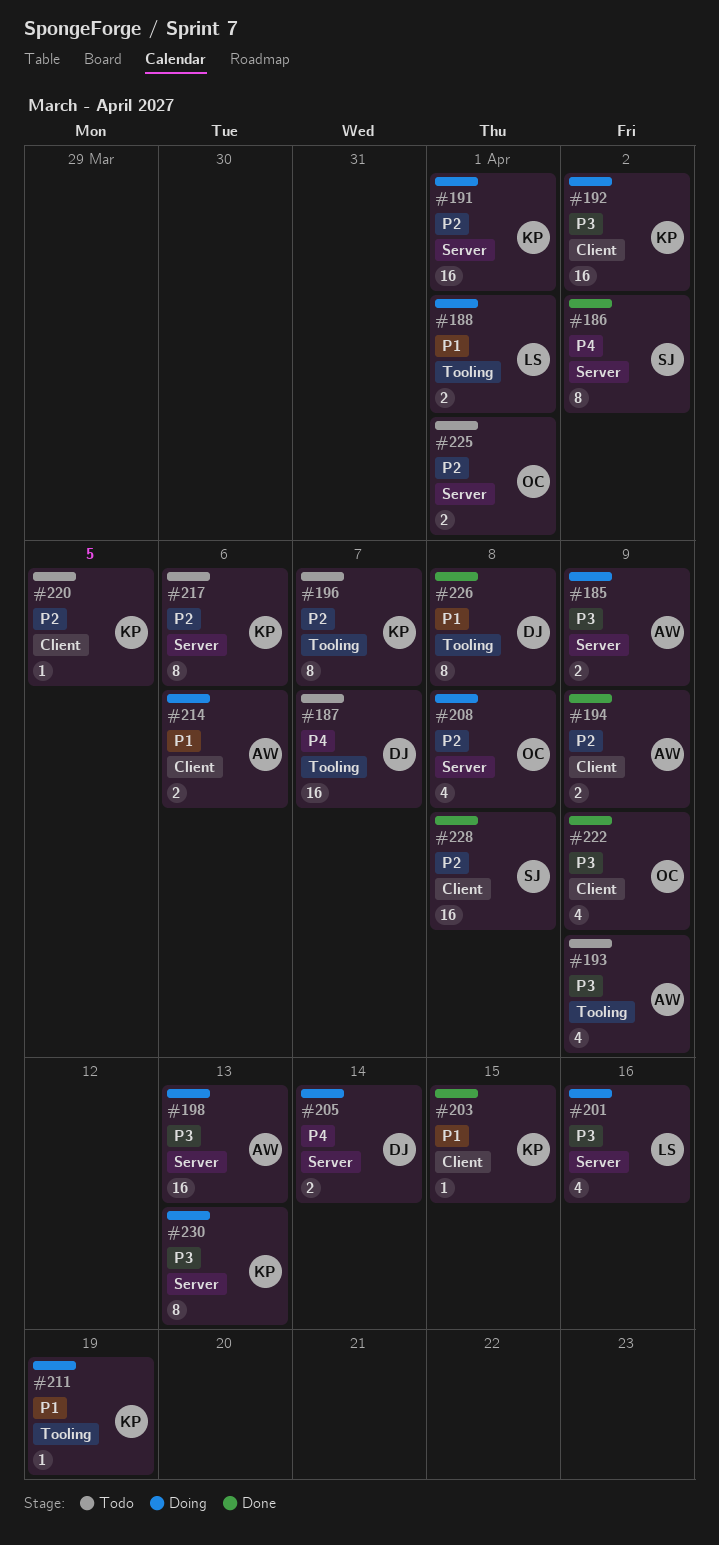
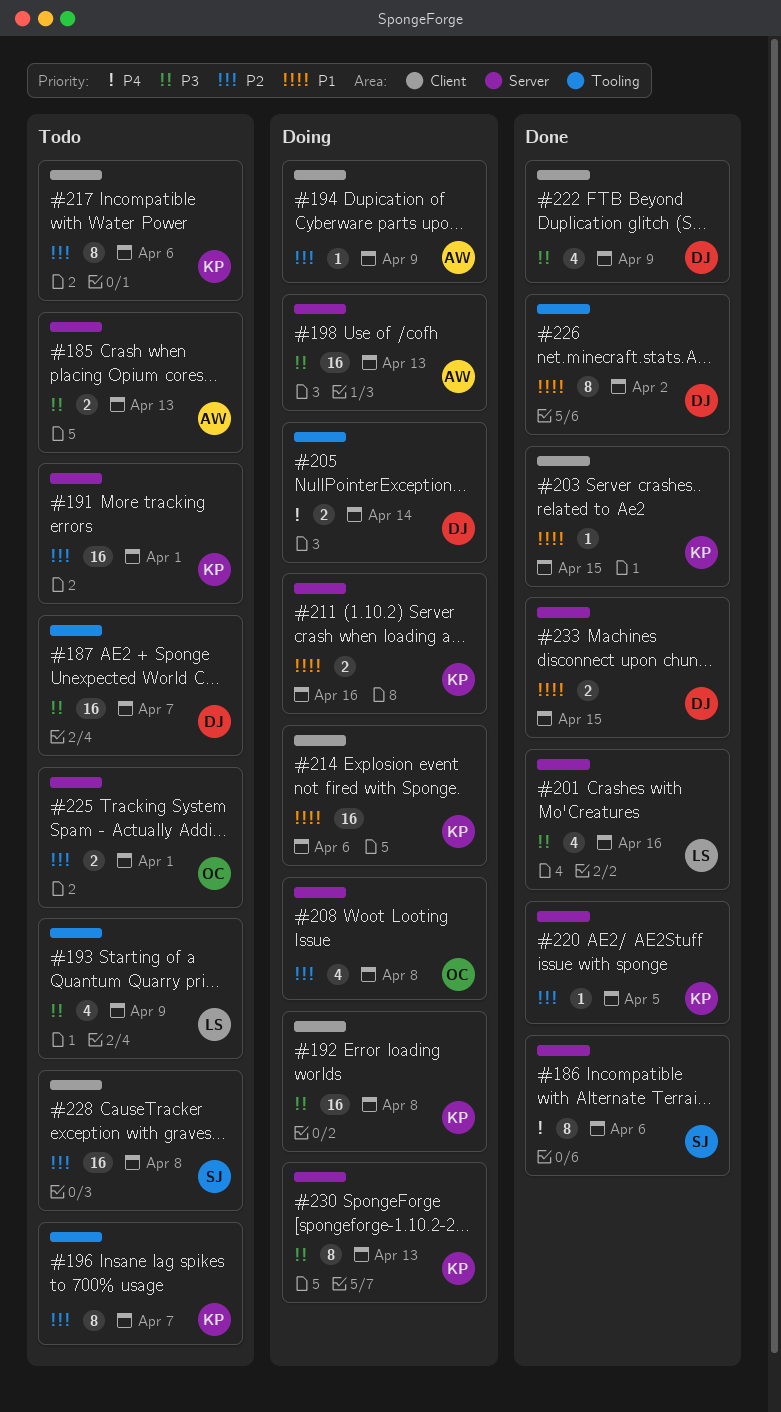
#185, status: Doing -> Todo
#185, due: Apr 9 -> Apr 13
#186, due: Apr 2 -> Apr 6
#187, priority: P4 -> P3
#188: present -> none
#191, status: Doing -> Todo
#192, due: Apr 2 -> Apr 8
#193, owner: AW -> LS
#194, status: Done -> Doing
#194, estimate: 2 -> 1
#201, status: Doing -> Done
#205, label: Server -> Tooling
#211, label: Tooling -> Server
#211, estimate: 1 -> 2
#211, due: Apr 19 -> Apr 16
#214, owner: AW -> KP
#214, estimate: 2 -> 16
#217, label: Server -> Client
#220, status: Todo -> Done
#220, label: Client -> Server
#222, owner: OC -> DJ
#226, due: Apr 8 -> Apr 2
#228, status: Done -> Todo
#233: none -> present

